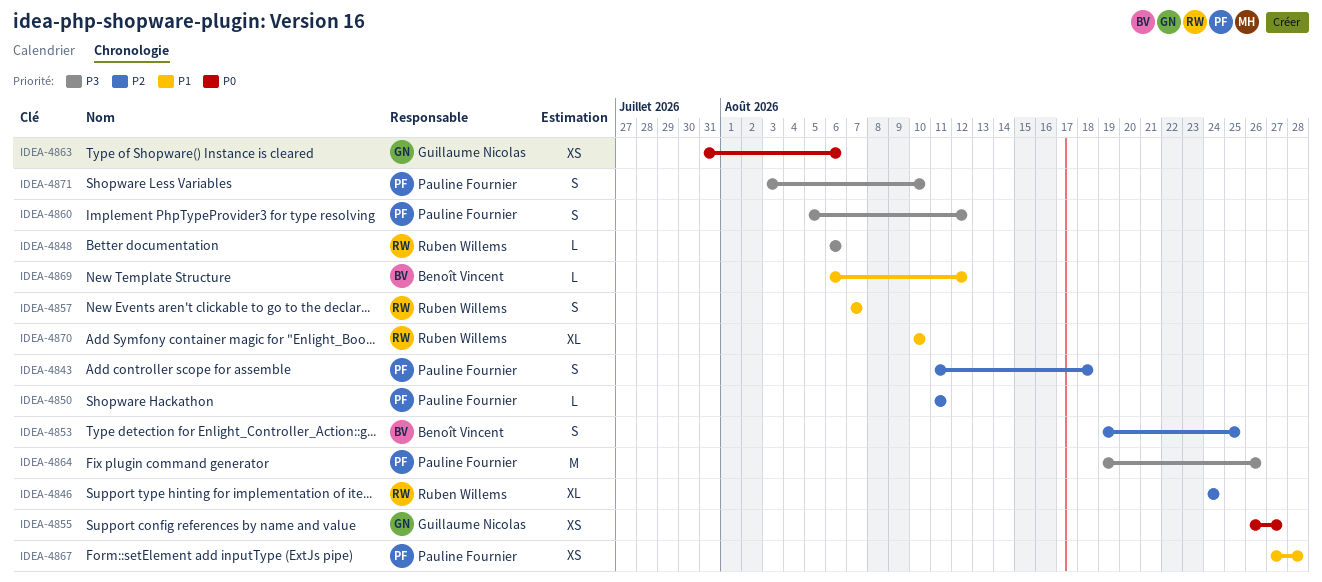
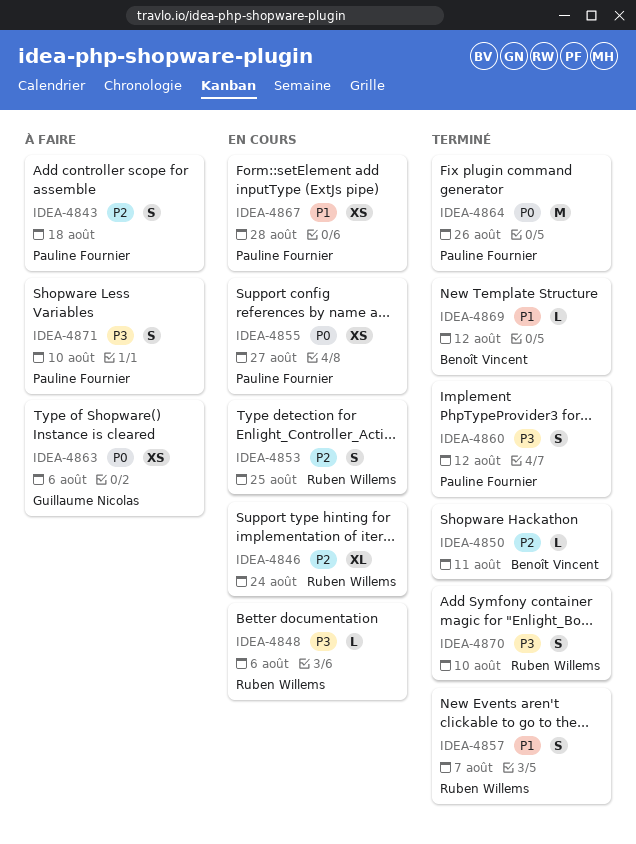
IDEA-4850, owner: Pauline Fournier -> Benoît Vincent
IDEA-4853, owner: Benoît Vincent -> Ruben Willems
IDEA-4855, owner: Guillaume Nicolas -> Pauline Fournier
IDEA-4864, priority: P3 -> P0
IDEA-4870, priority: P1 -> P3
IDEA-4870, estimate: XL -> S

